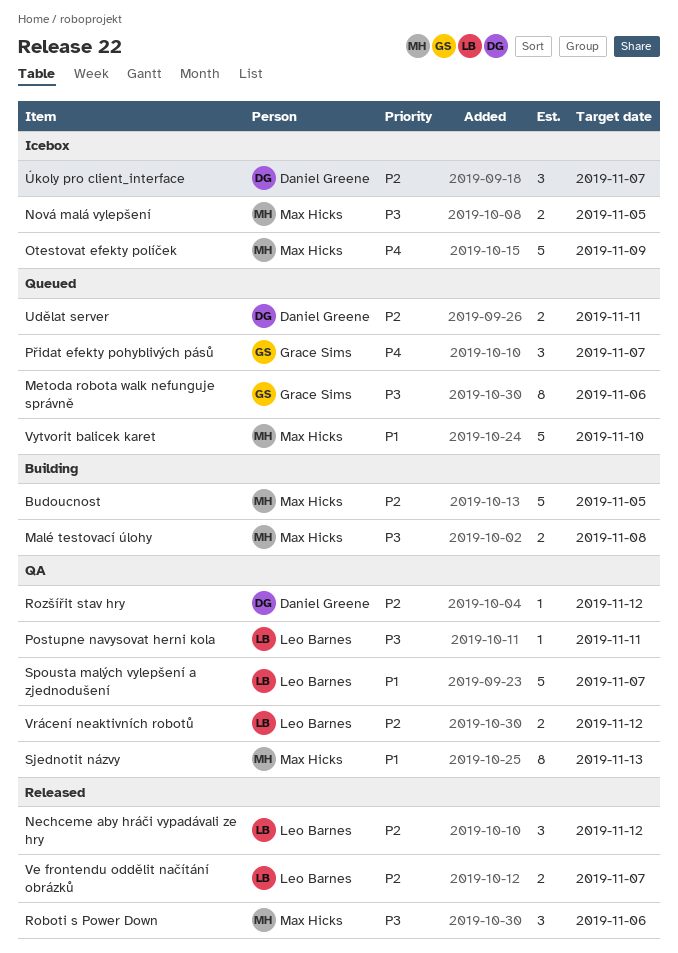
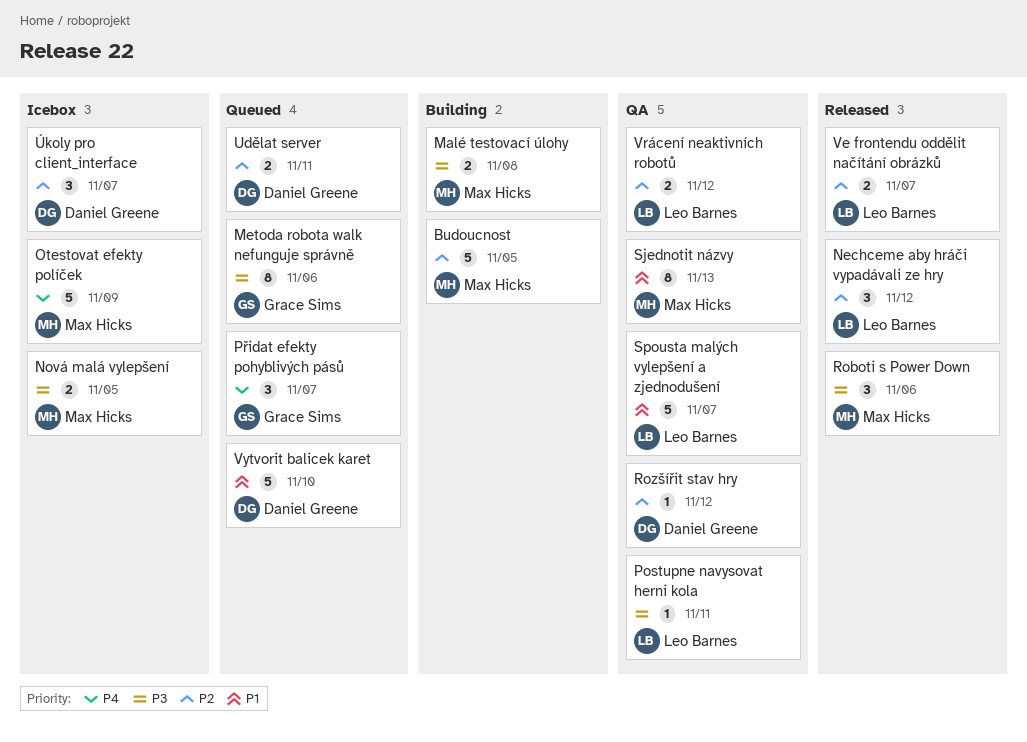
Vytvorit balicek karet, owner: Max Hicks -> Daniel Greene

